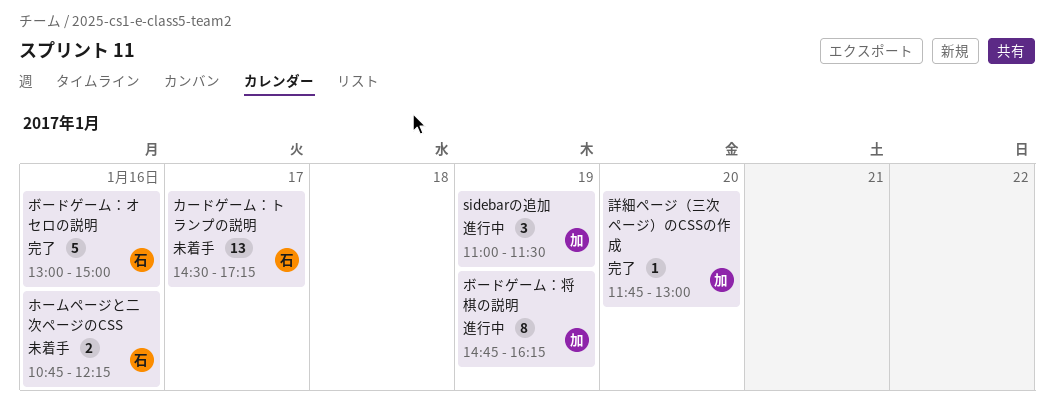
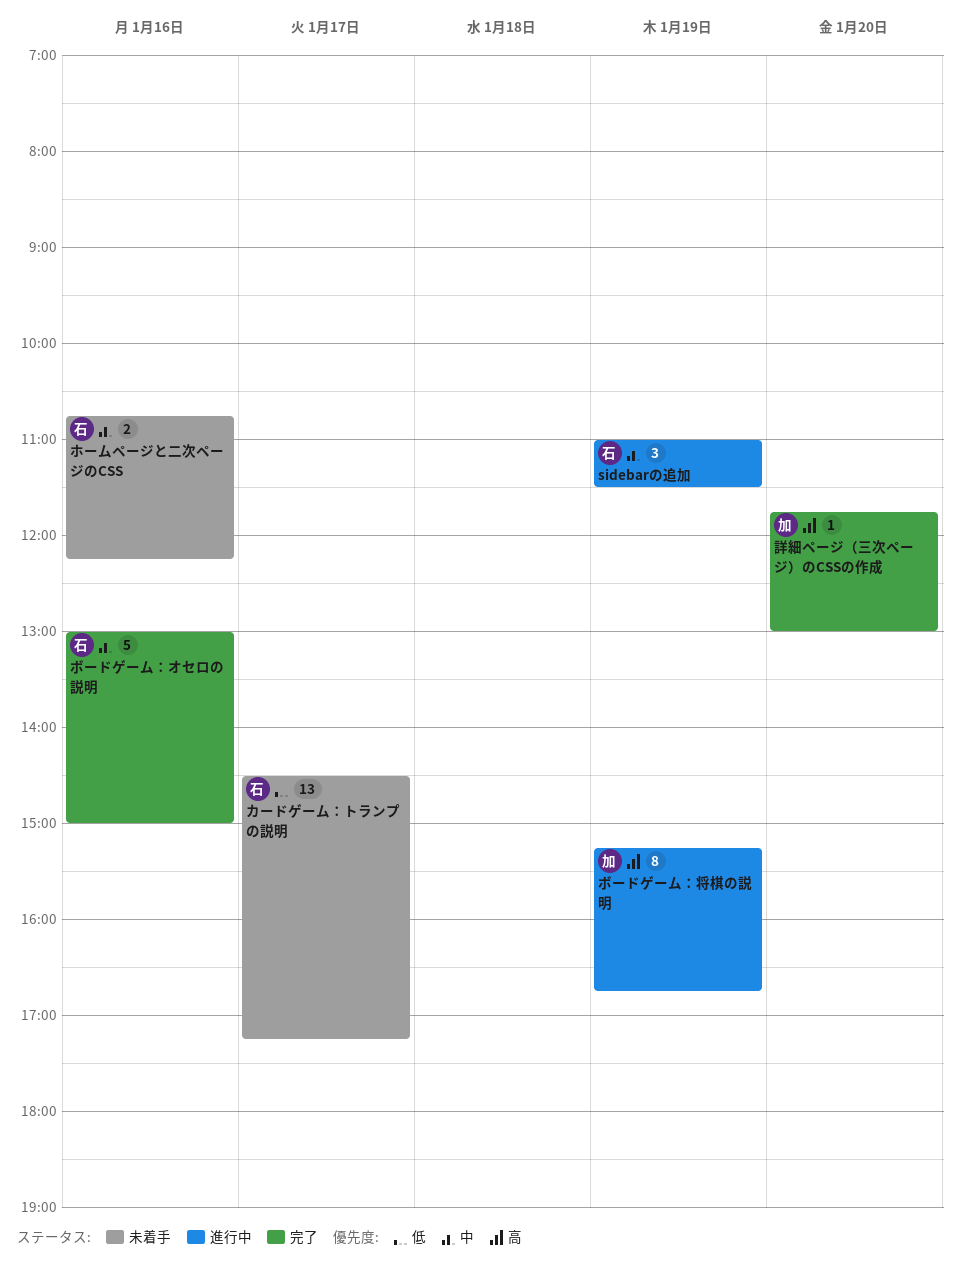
sidebarの追加, owner: 加 -> 石
ボードゲーム：将棋の説明, begins: 14:45 -> 15:15
ボードゲーム：将棋の説明, ends: 16:15 -> 16:45

